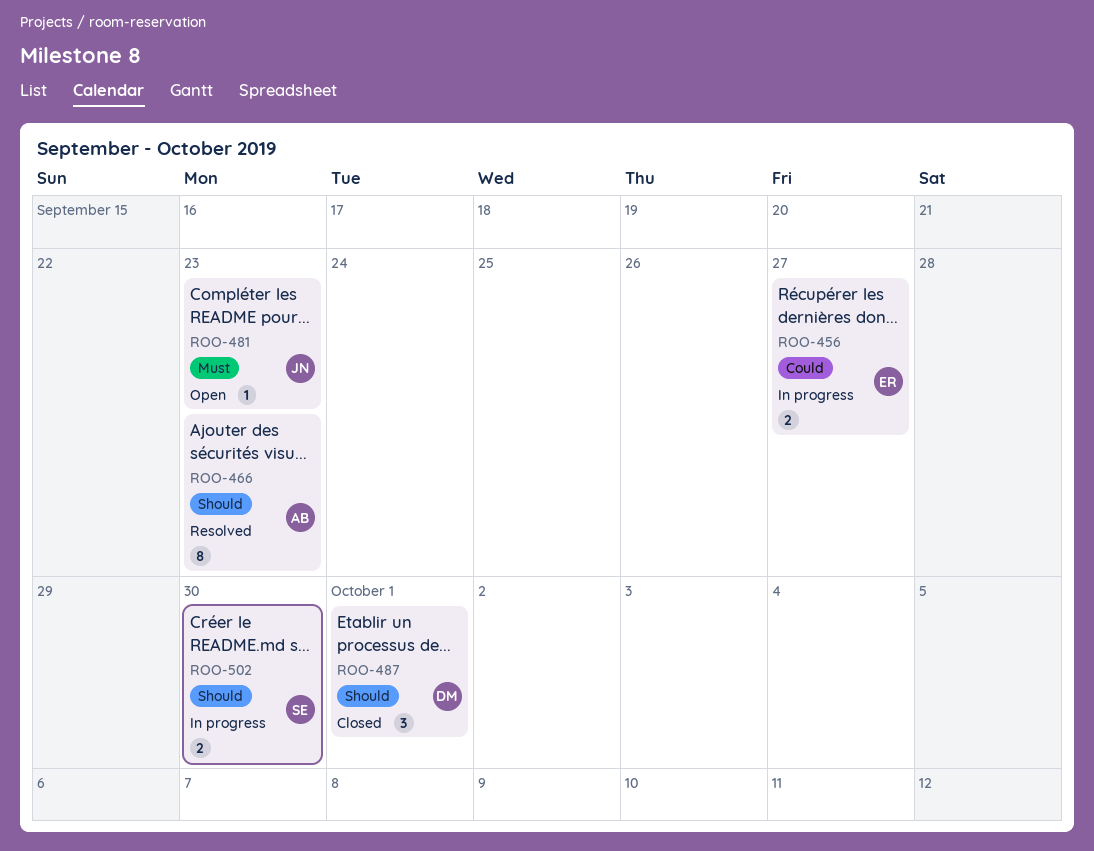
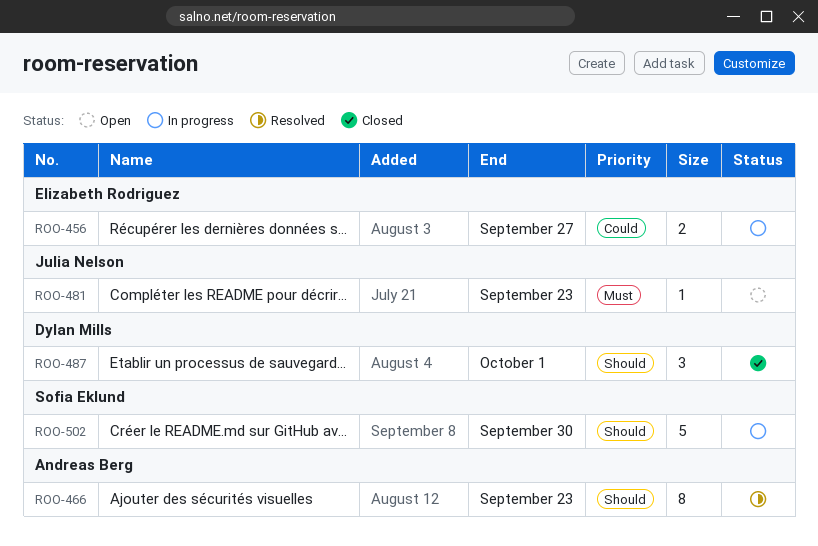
ROO-502, estimate: 2 -> 5

